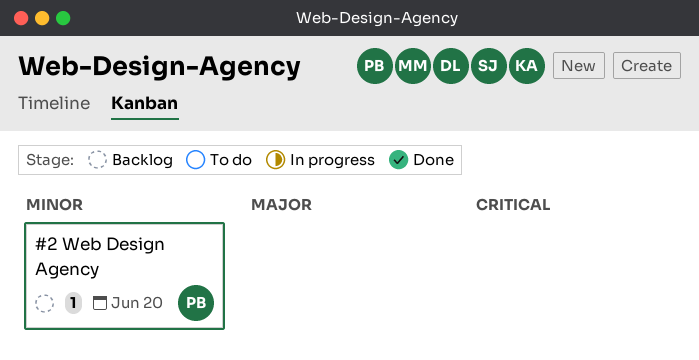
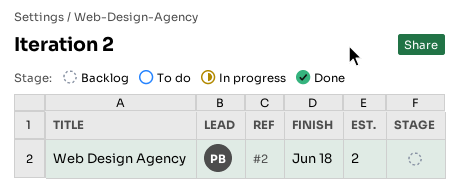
#2, estimate: 1 -> 2
#2, due: Jun 20 -> Jun 18

